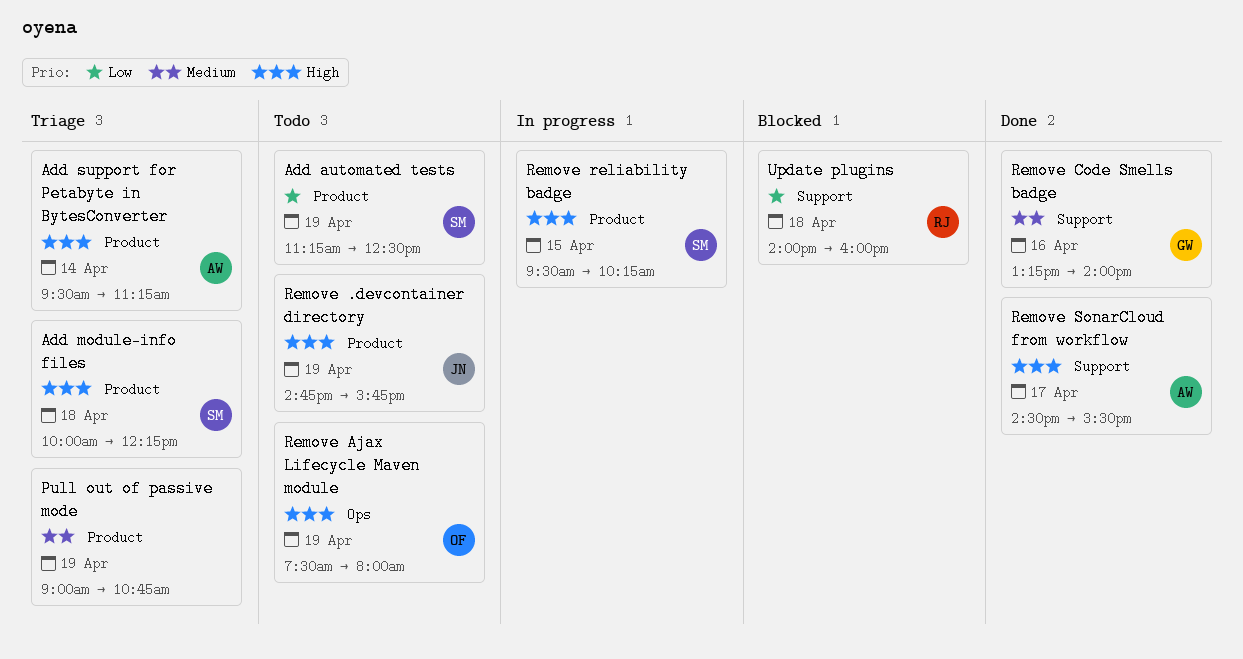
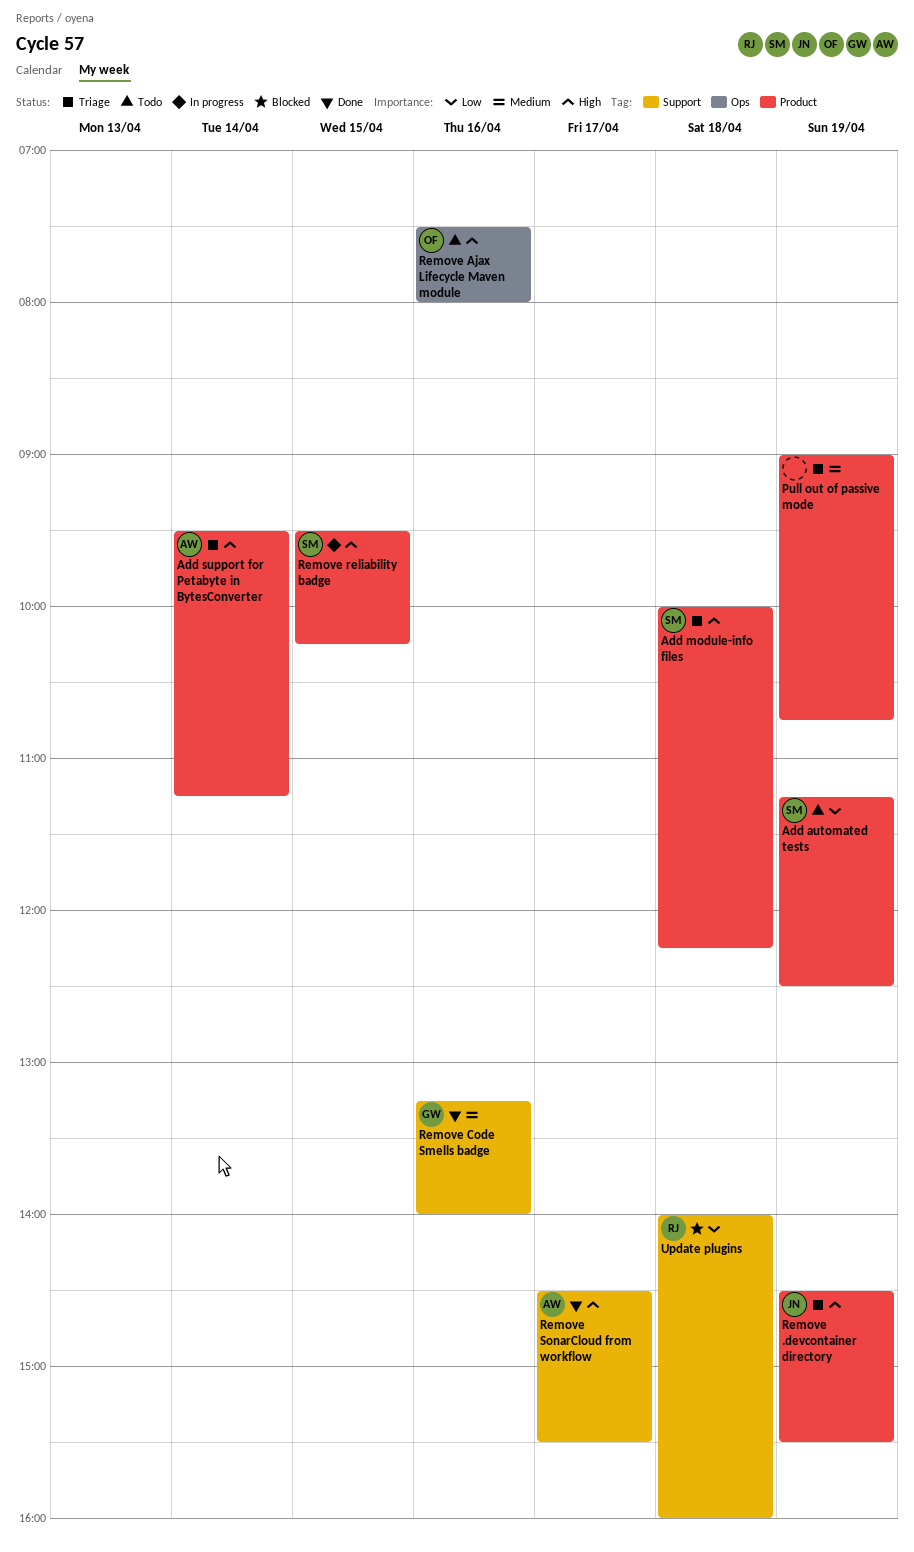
Remove .devcontainer directory, status: Todo -> Triage
Remove .devcontainer directory, begins: 14:45 -> 14:30
Remove .devcontainer directory, ends: 15:45 -> 15:30
Remove Ajax Lifecycle Maven module, day: Apr 19 -> Apr 16

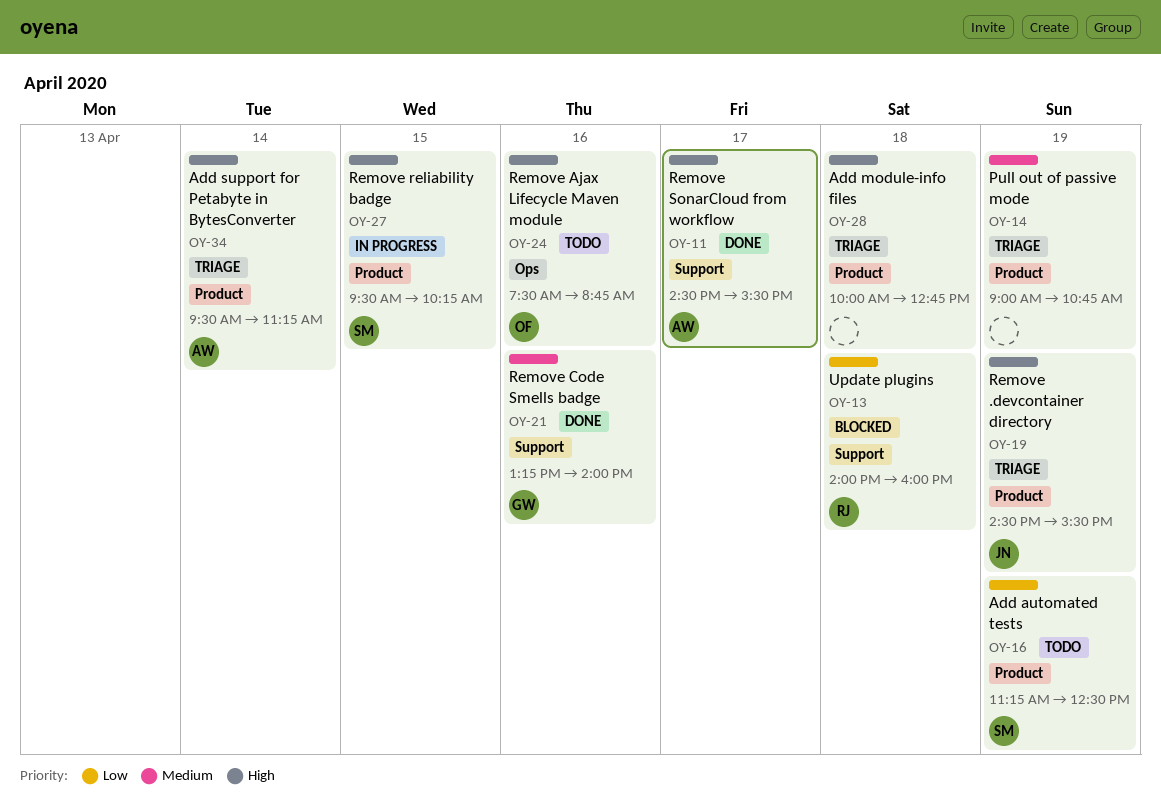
Add module-info files, owner: SM -> none
Add module-info files, ends: 12:15 -> 12:45
Remove Ajax Lifecycle Maven module, ends: 08:00 -> 08:45

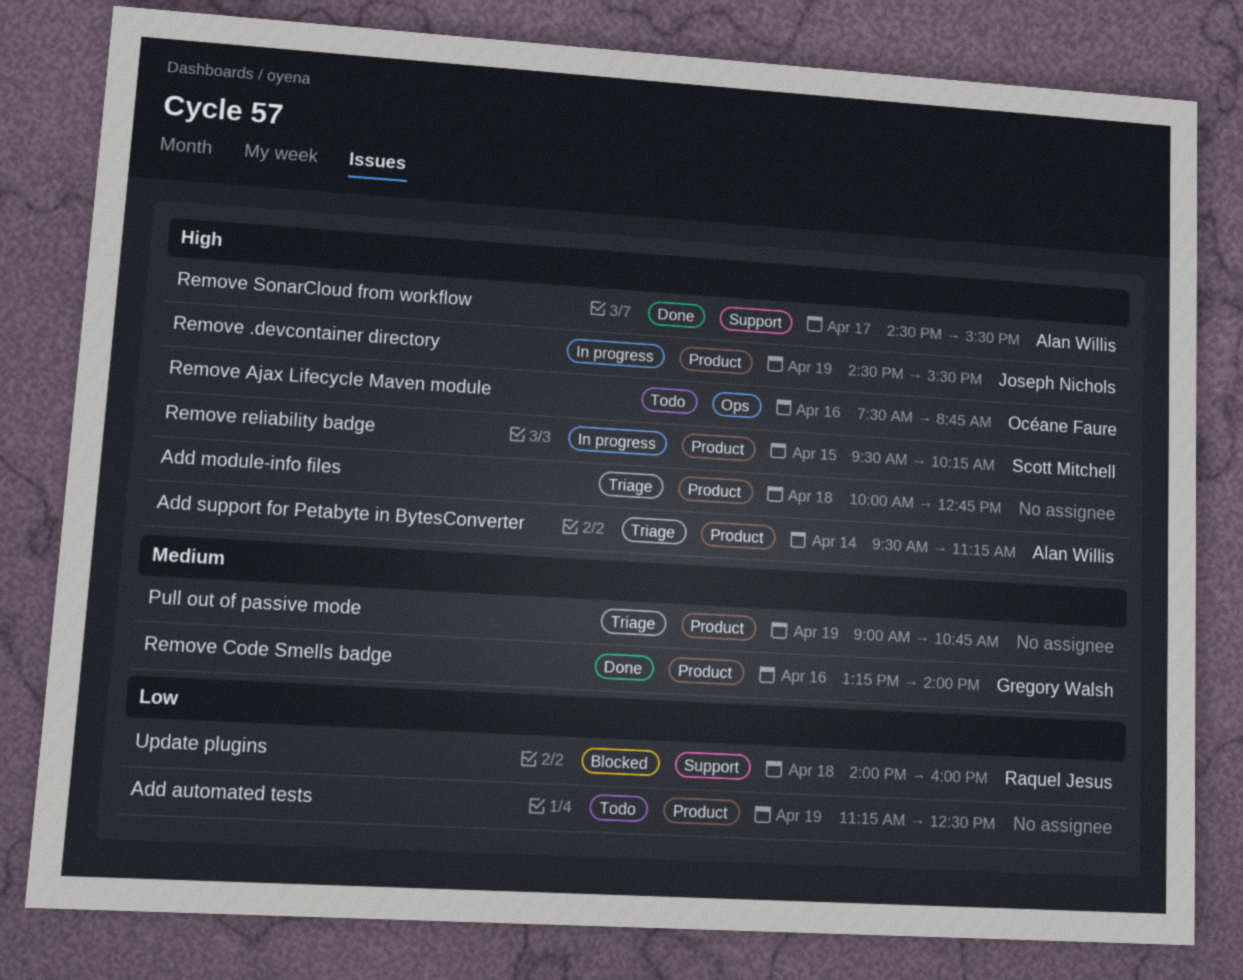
Add automated tests, owner: Scott Mitchell -> none
Remove .devcontainer directory, status: Triage -> In progress
Remove Code Smells badge, label: Support -> Product

